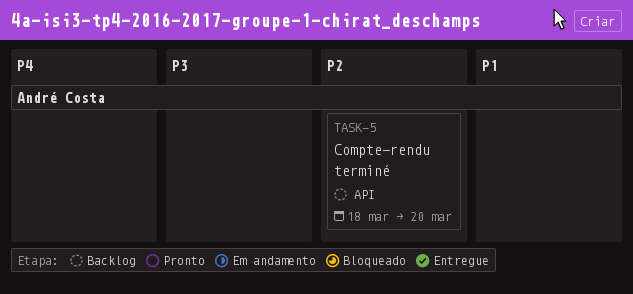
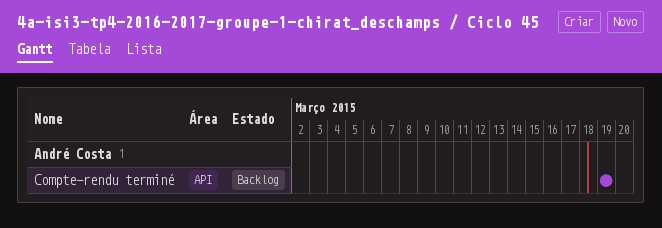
Compte-rendu terminé, start: Mar 18 -> Mar 19
Compte-rendu terminé, due: Mar 20 -> Mar 19

